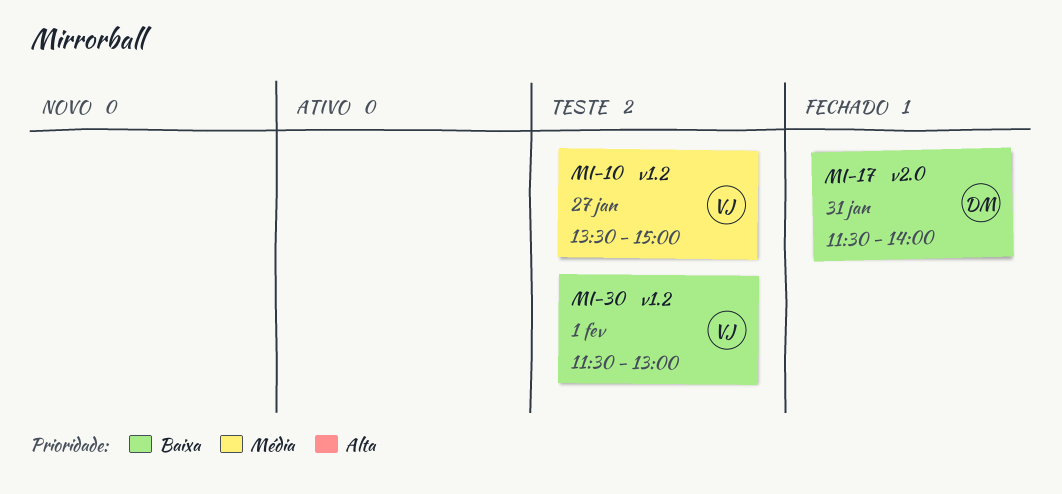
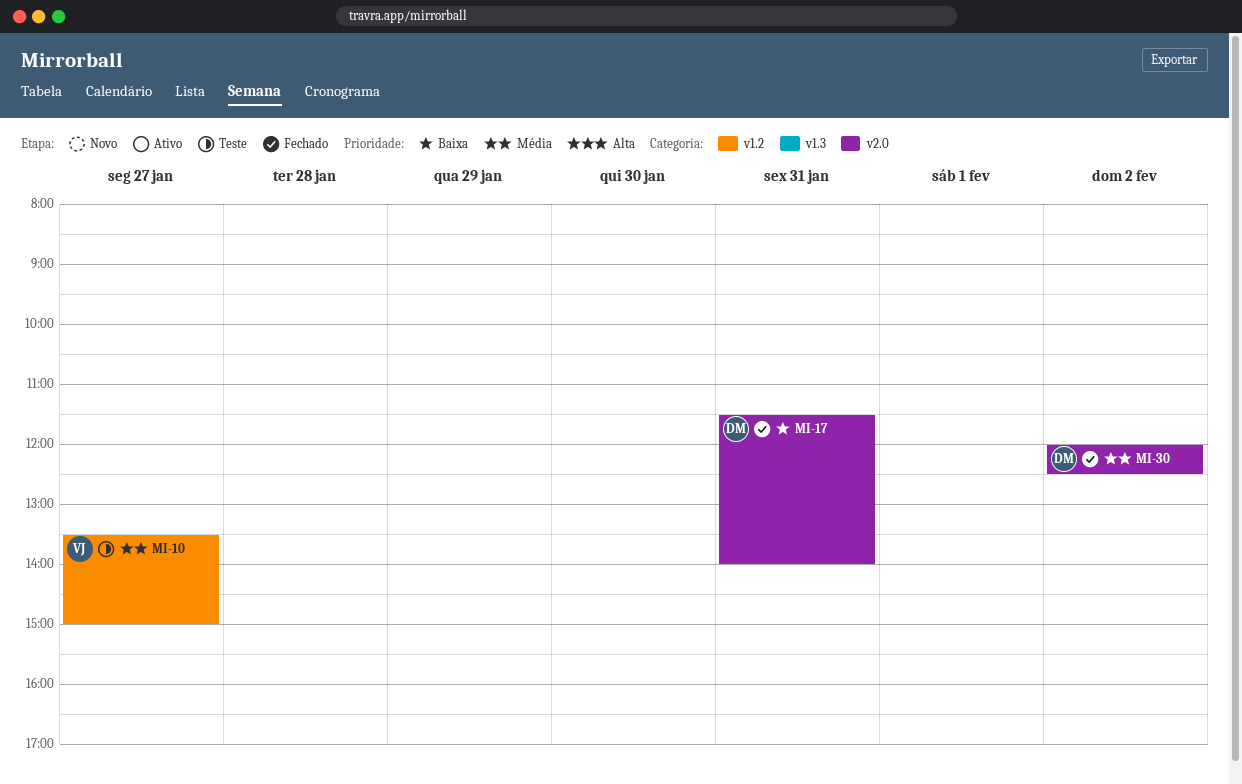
MI-30, status: Teste -> Fechado
MI-30, owner: VJ -> DM
MI-30, priority: Baixa -> Média
MI-30, label: v1.2 -> v2.0
MI-30, day: Feb 1 -> Feb 2
MI-30, begins: 11:30 -> 12:00
MI-30, ends: 13:00 -> 12:30

